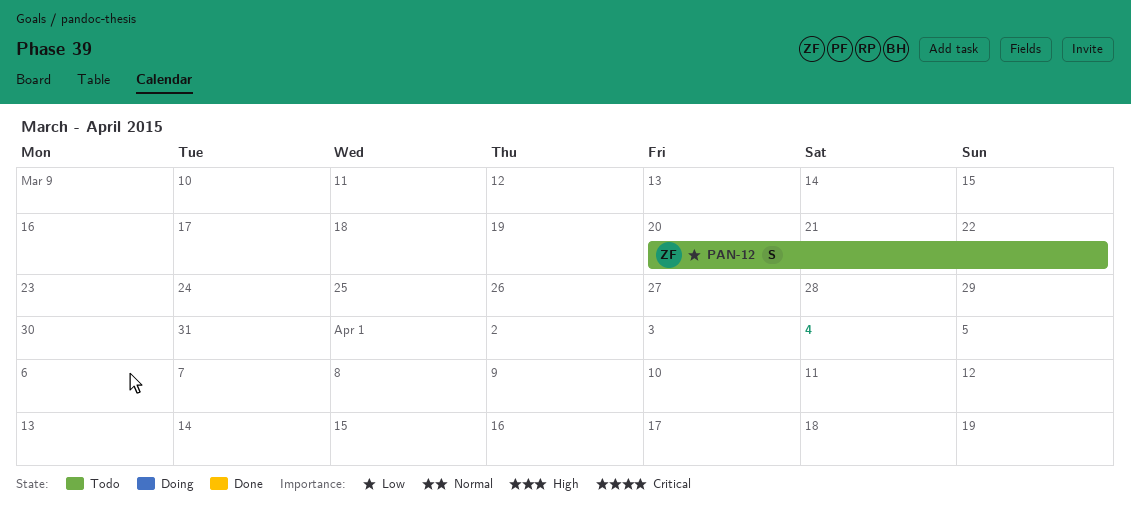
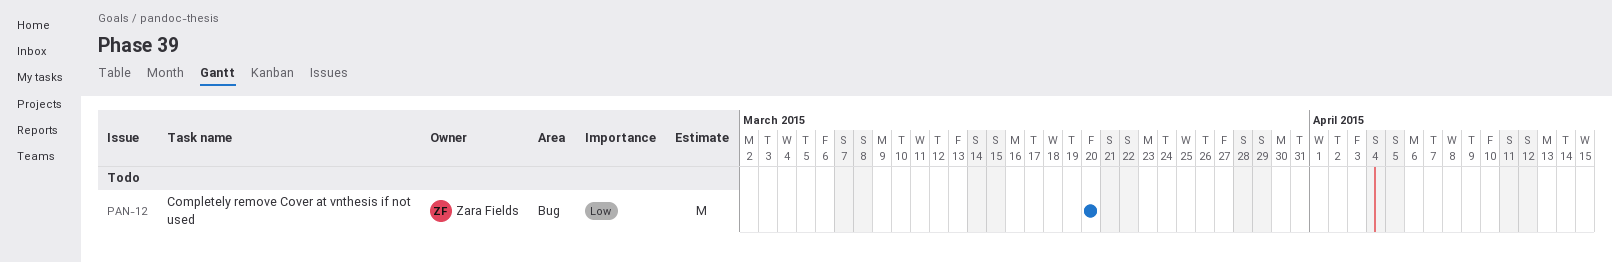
PAN-12, estimate: S -> M
PAN-12, due: Mar 22 -> Mar 20

